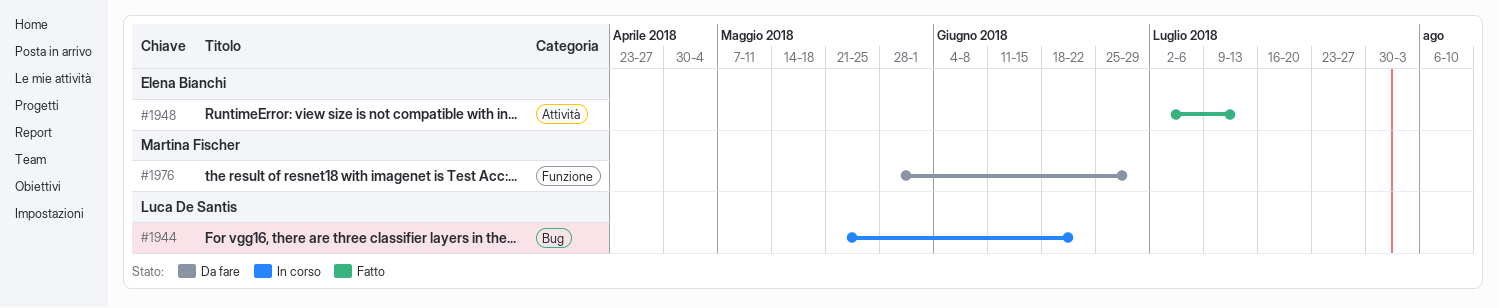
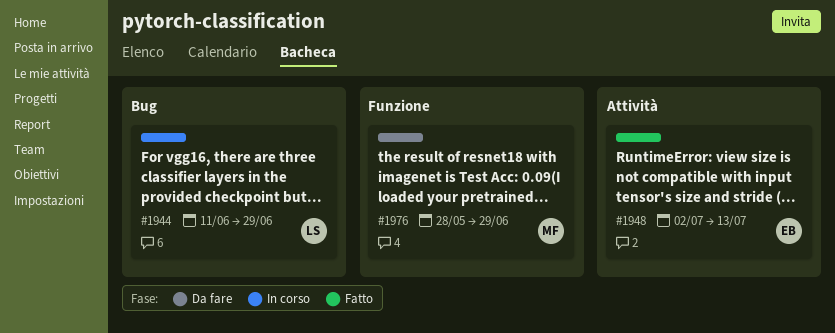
#1944, start: May 21 -> Jun 11
#1944, due: Jun 22 -> Jun 29

